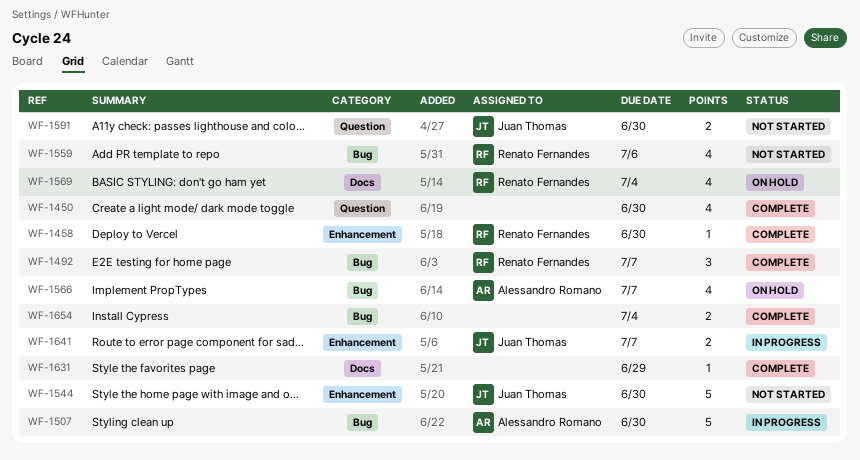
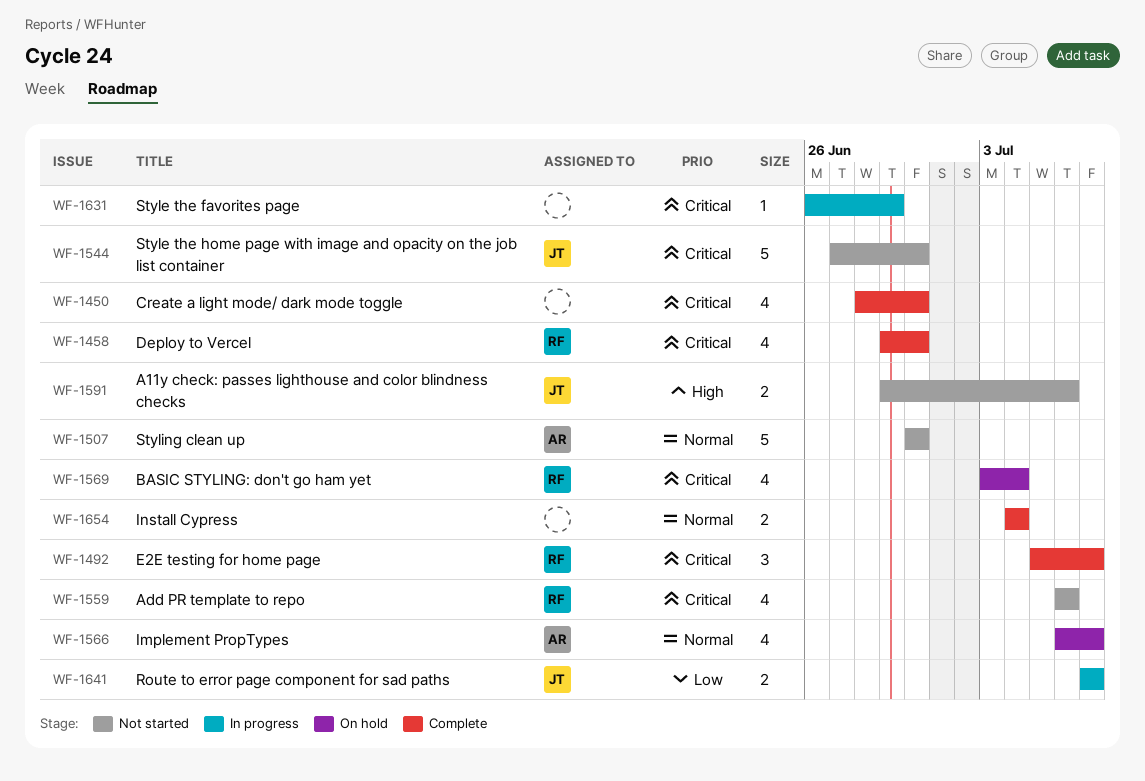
WF-1458, estimate: 1 -> 4
WF-1507, status: In progress -> Not started
WF-1591, due: Jun 30 -> Jul 6
WF-1631, status: Complete -> In progress

